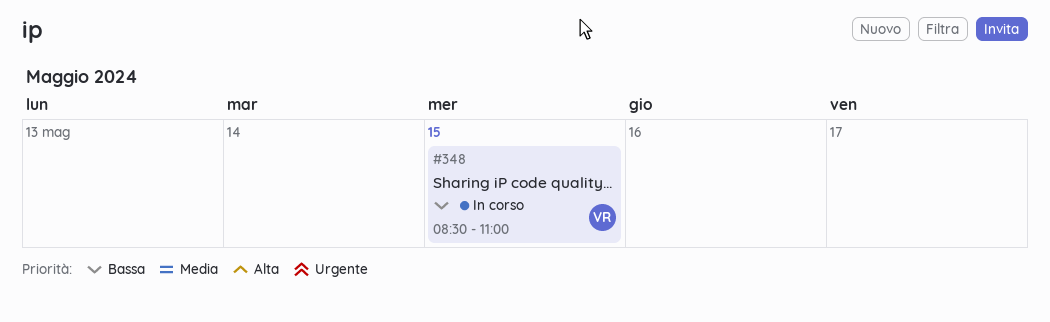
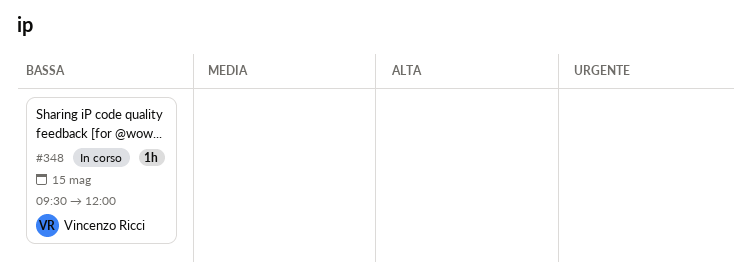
#348, begins: 08:30 -> 09:30
#348, ends: 11:00 -> 12:00

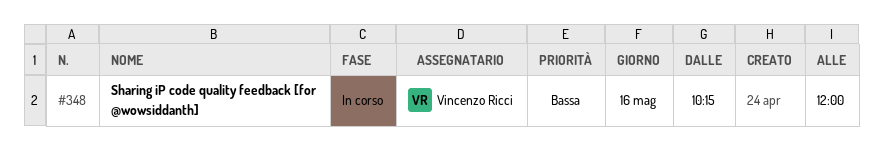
#348, day: May 15 -> May 16
#348, begins: 09:30 -> 10:15

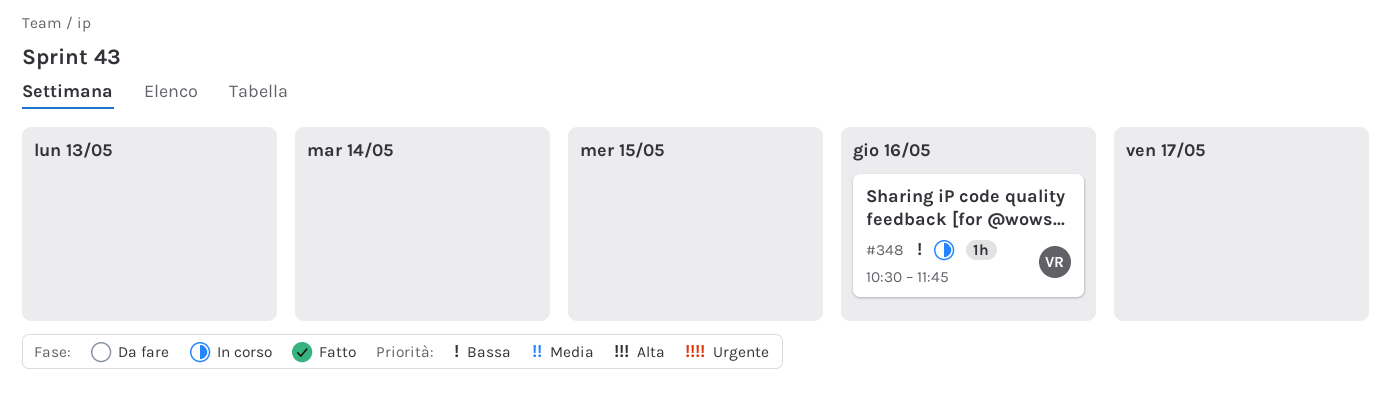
#348, begins: 10:15 -> 10:30
#348, ends: 12:00 -> 11:45

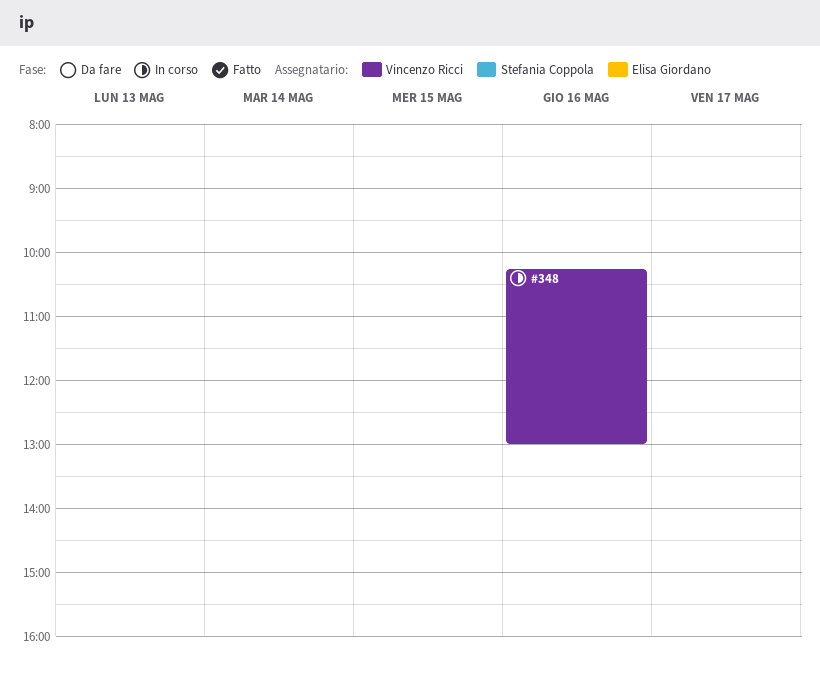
#348, begins: 10:30 -> 10:15
#348, ends: 11:45 -> 13:00

